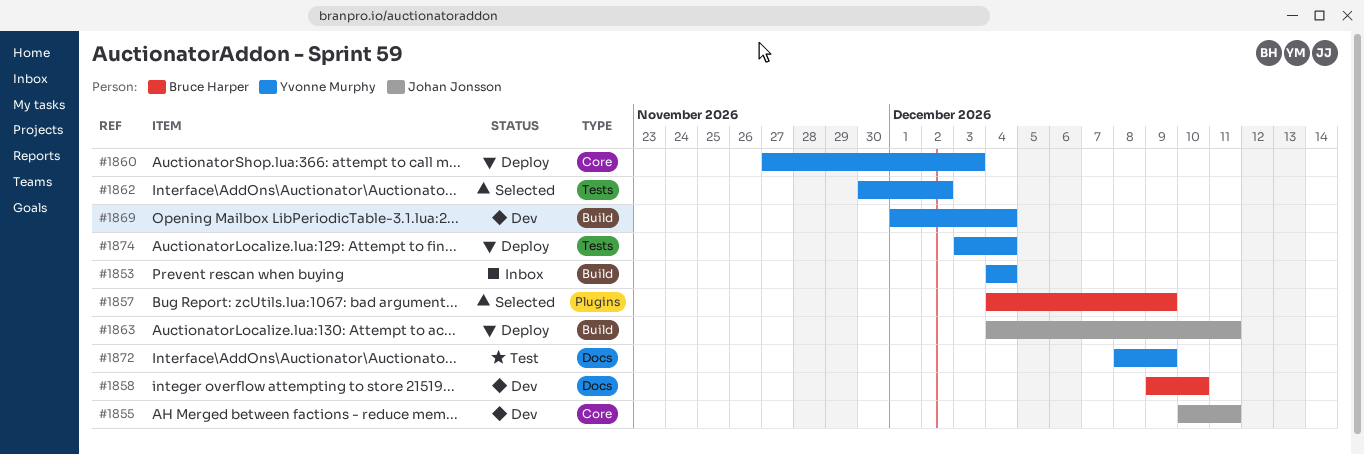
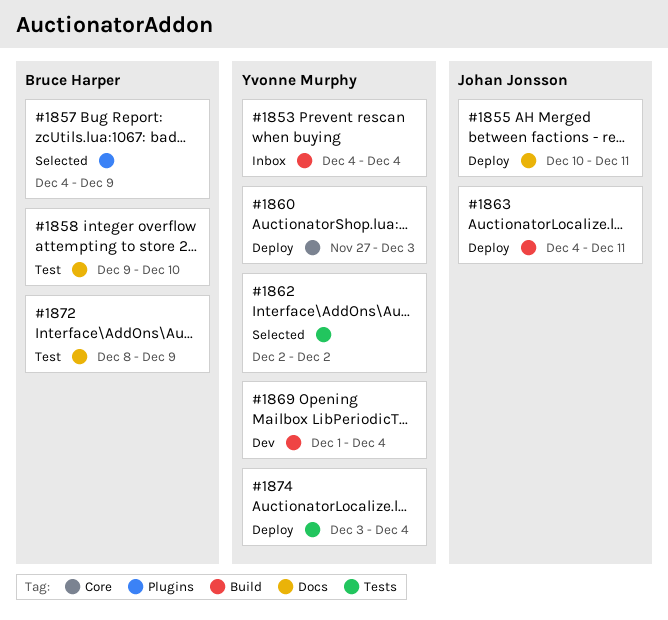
#1855, status: Dev -> Deploy
#1855, label: Core -> Docs
#1858, status: Dev -> Test
#1862, start: Nov 30 -> Dec 2
#1872, owner: Yvonne Murphy -> Bruce Harper

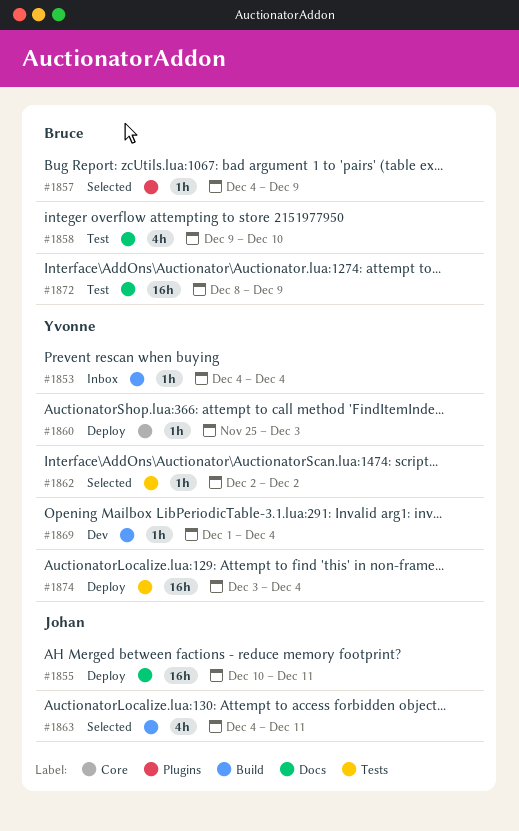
#1860, start: Nov 27 -> Nov 25
#1863, status: Deploy -> Selected

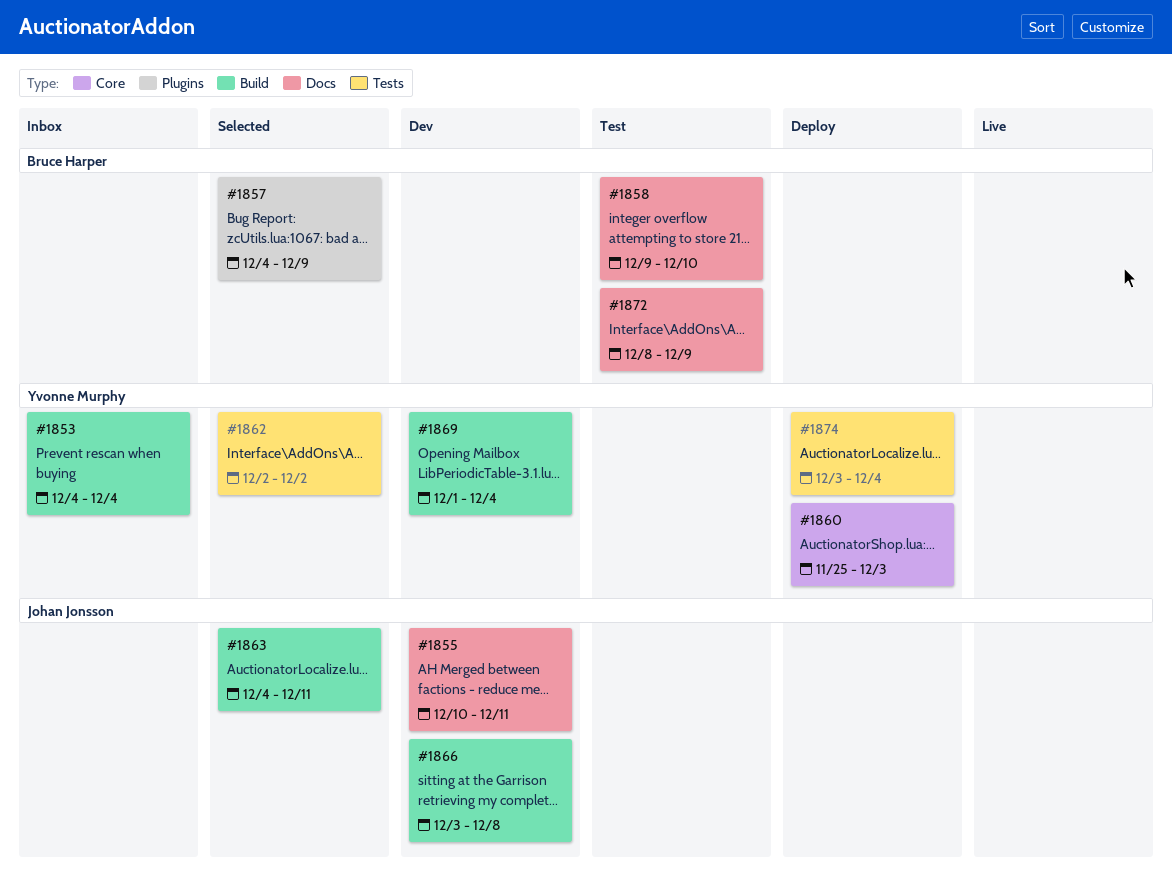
#1855, status: Deploy -> Dev
#1866: none -> present

